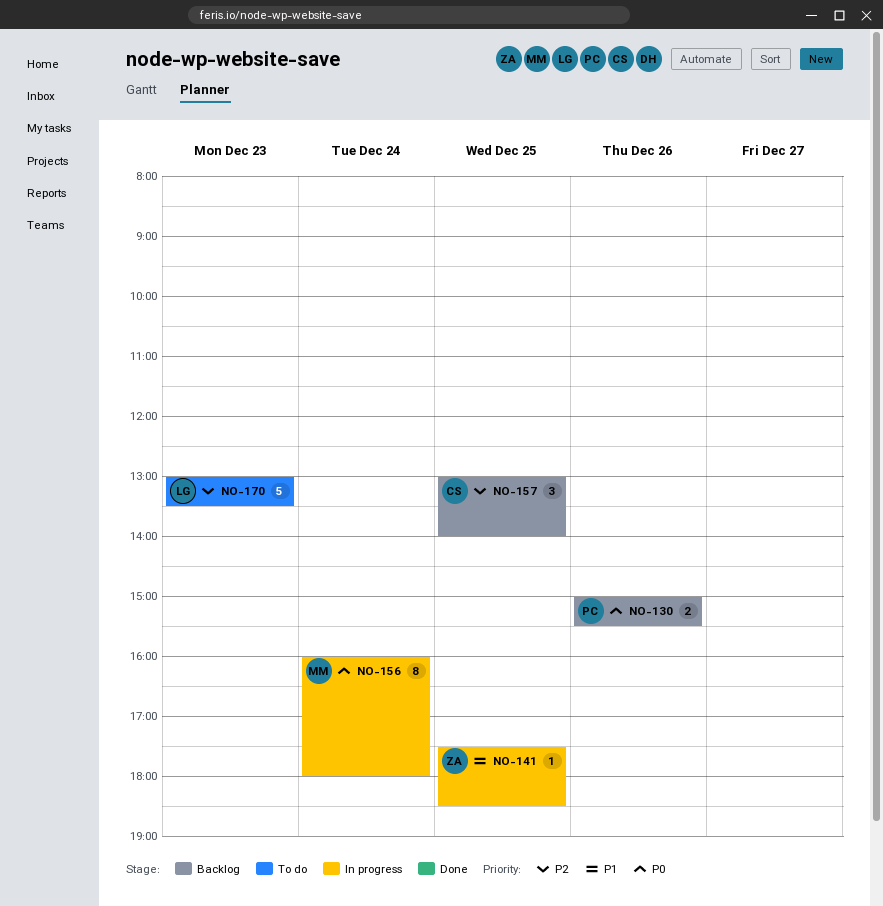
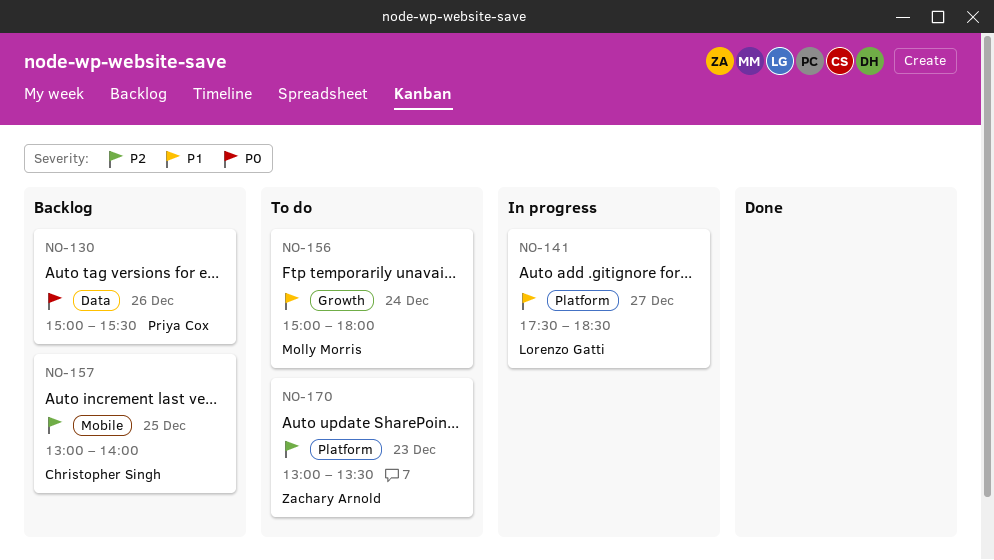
NO-141, owner: Zachary Arnold -> Lorenzo Gatti
NO-141, day: Dec 25 -> Dec 27
NO-156, status: In progress -> To do
NO-156, priority: P0 -> P1
NO-156, begins: 16:00 -> 15:00
NO-170, owner: Lorenzo Gatti -> Zachary Arnold

